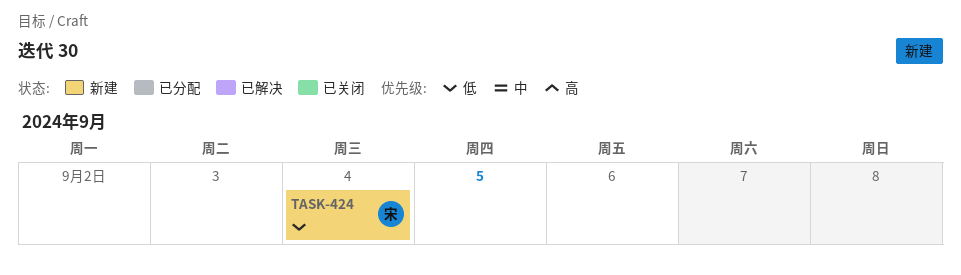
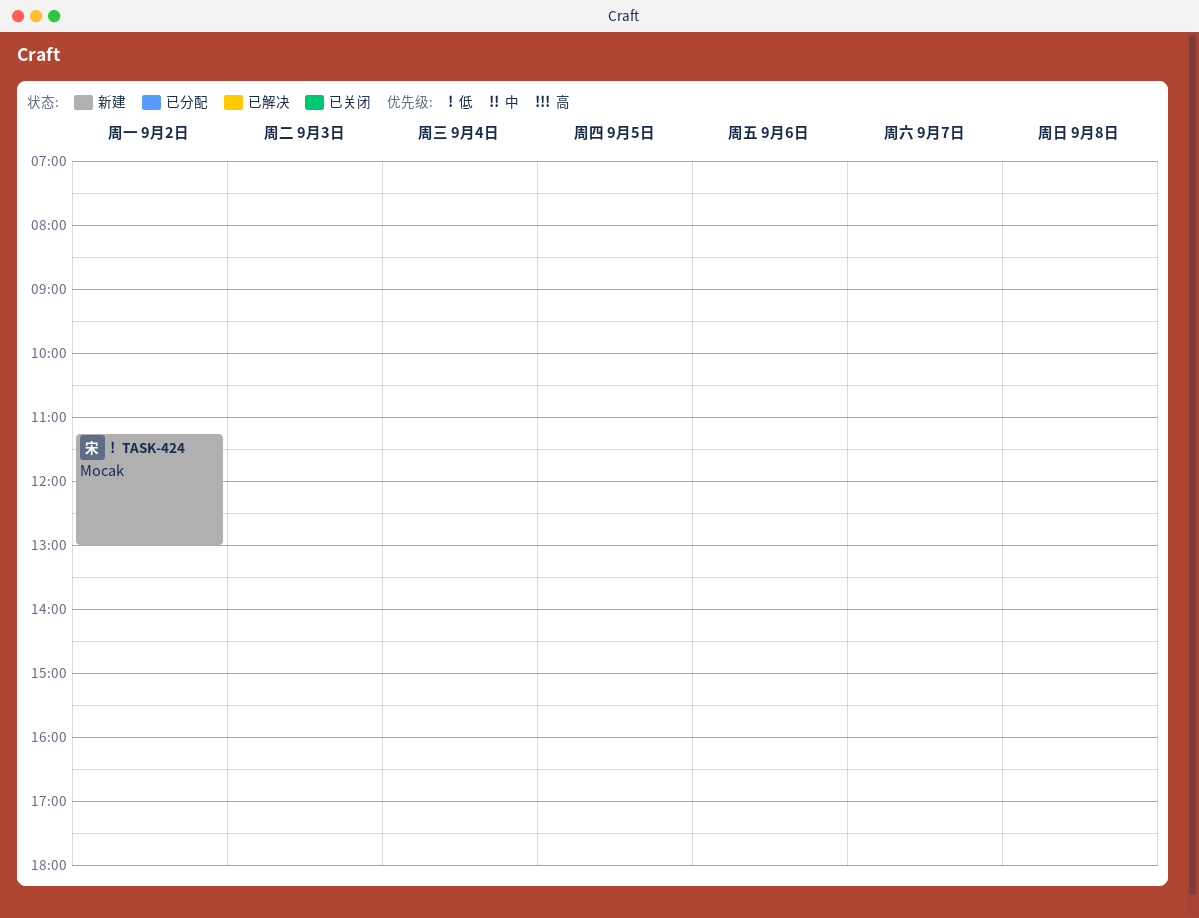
TASK-424, day: Sep 4 -> Sep 2

